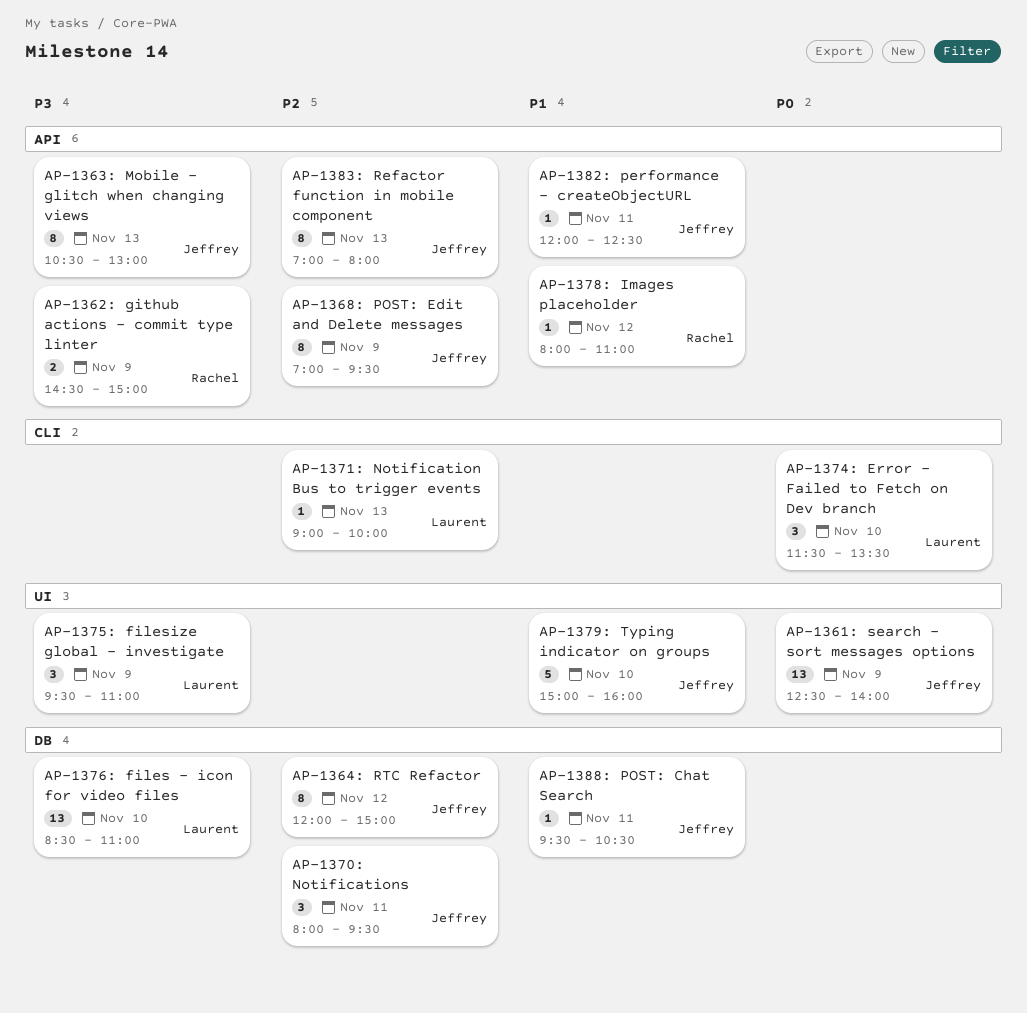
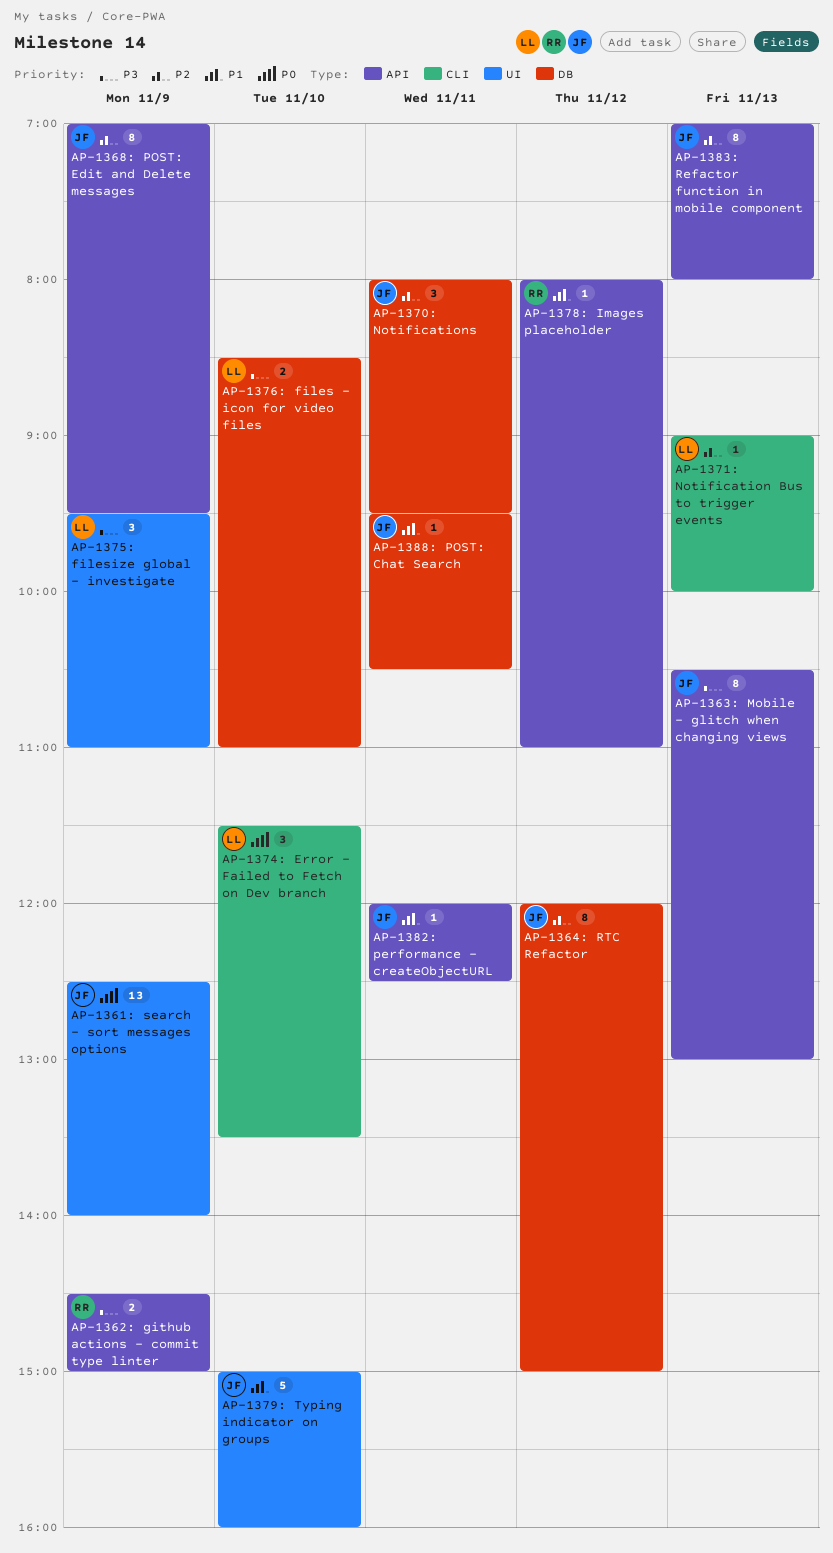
AP-1376: files - icon for video files, estimate: 13 -> 2

